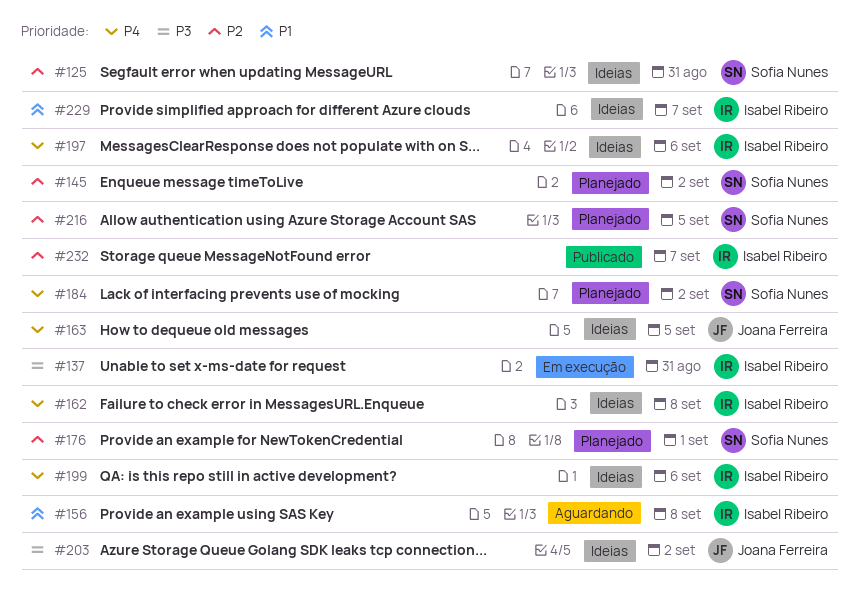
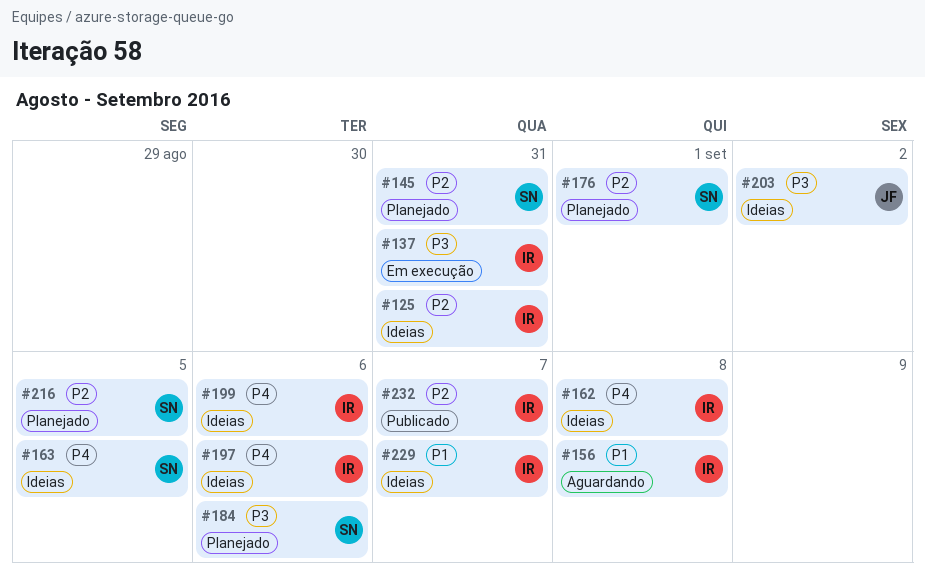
#125, owner: Sofia Nunes -> Isabel Ribeiro
#145, due: Sep 2 -> Aug 31
#163, owner: Joana Ferreira -> Sofia Nunes
#184, priority: P4 -> P3
#184, due: Sep 2 -> Sep 6

